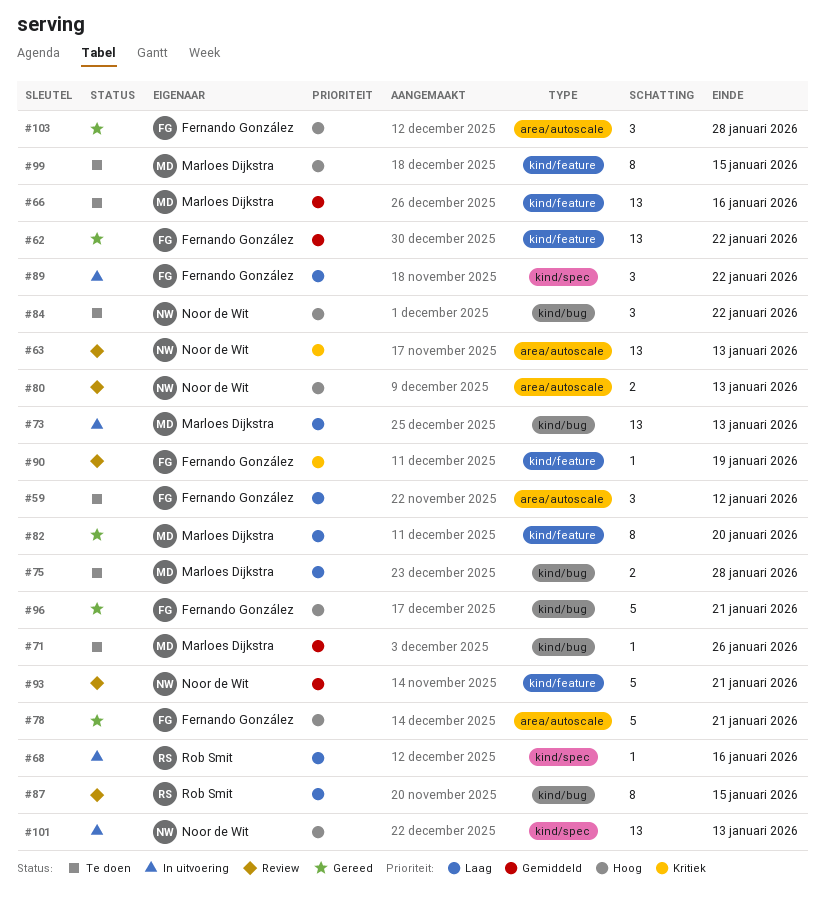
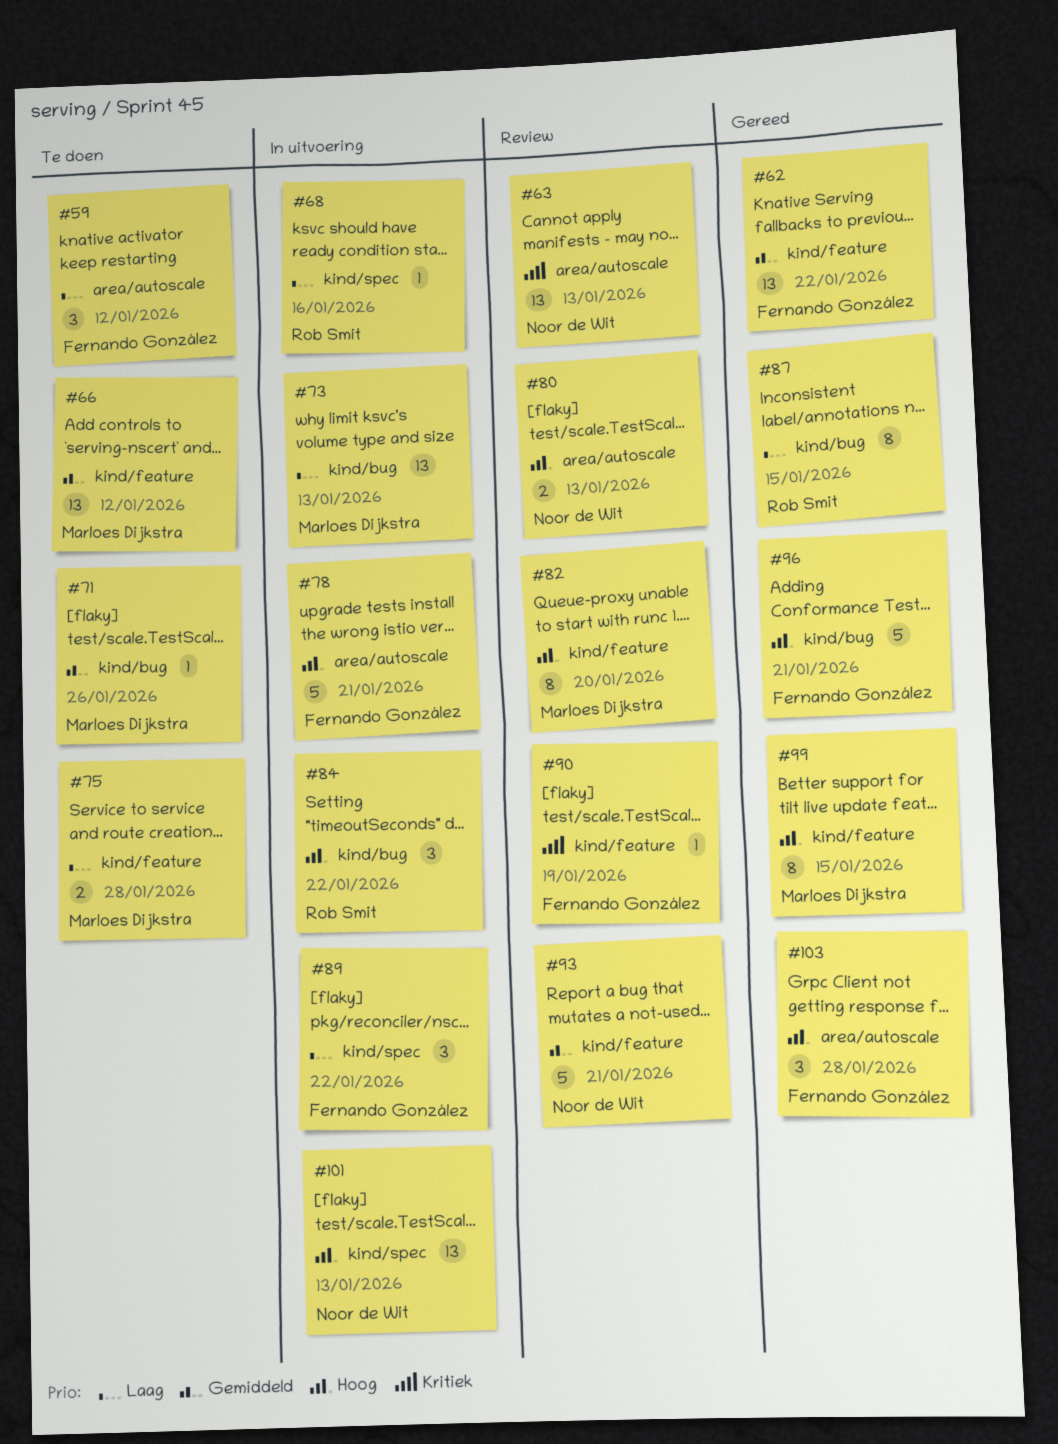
#66, due: Jan 16 -> Jan 12
#75, label: kind/bug -> kind/feature
#78, status: Gereed -> In uitvoering
#82, status: Gereed -> Review
#82, priority: Laag -> Hoog
#84, status: Te doen -> In uitvoering
#84, owner: Noor de Wit -> Rob Smit
#87, status: Review -> Gereed
#99, status: Te doen -> Gereed

